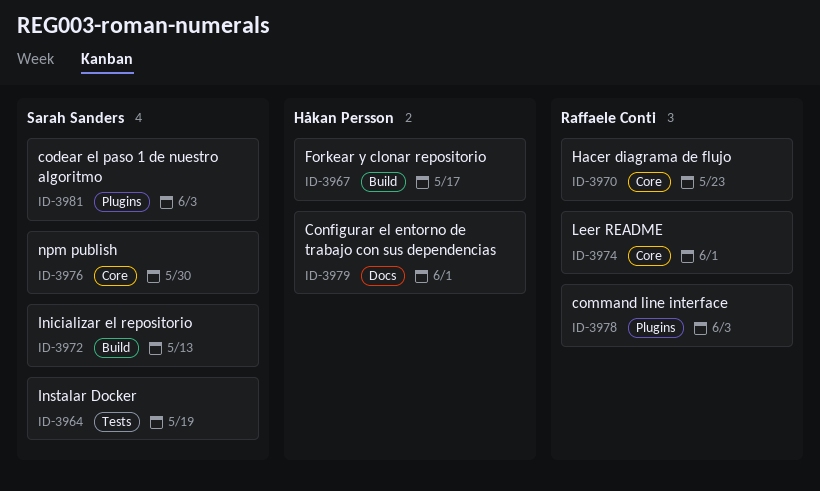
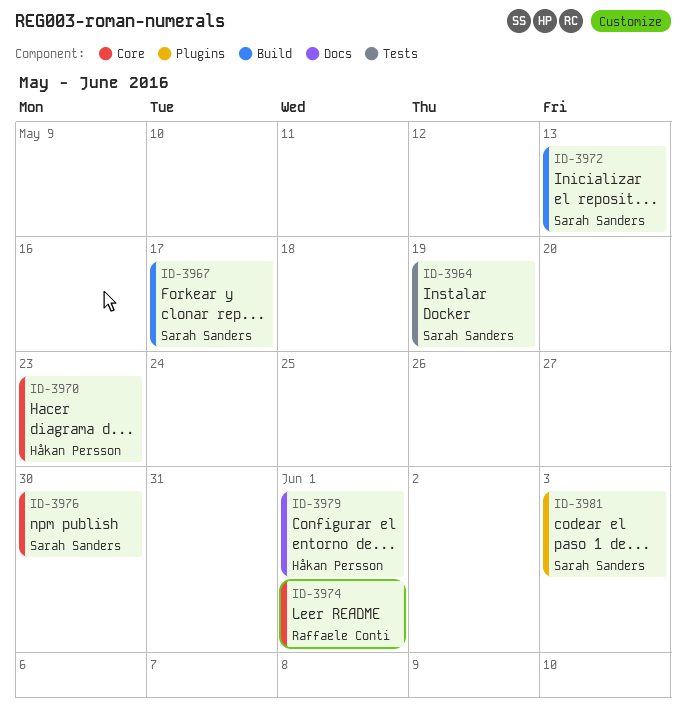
ID-3967, owner: Håkan Persson -> Sarah Sanders
ID-3970, owner: Raffaele Conti -> Håkan Persson
ID-3978: present -> none

